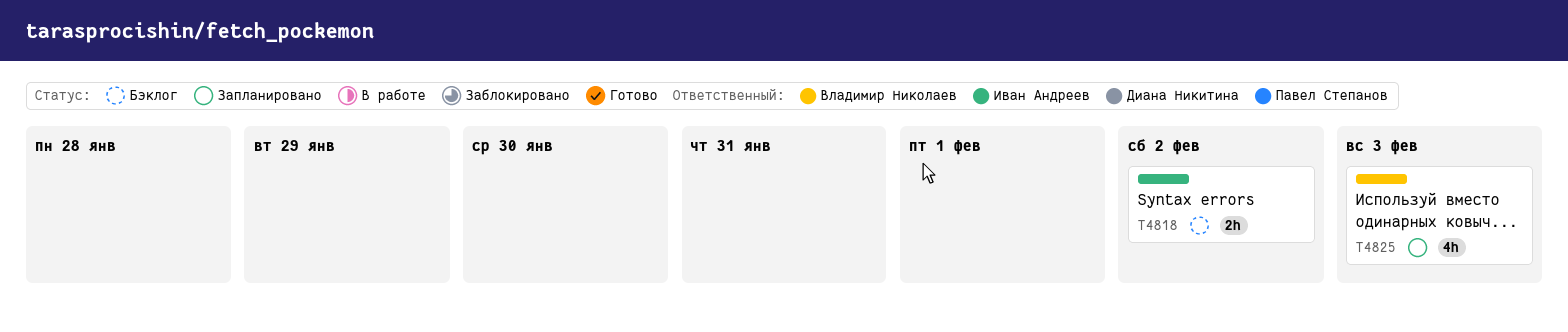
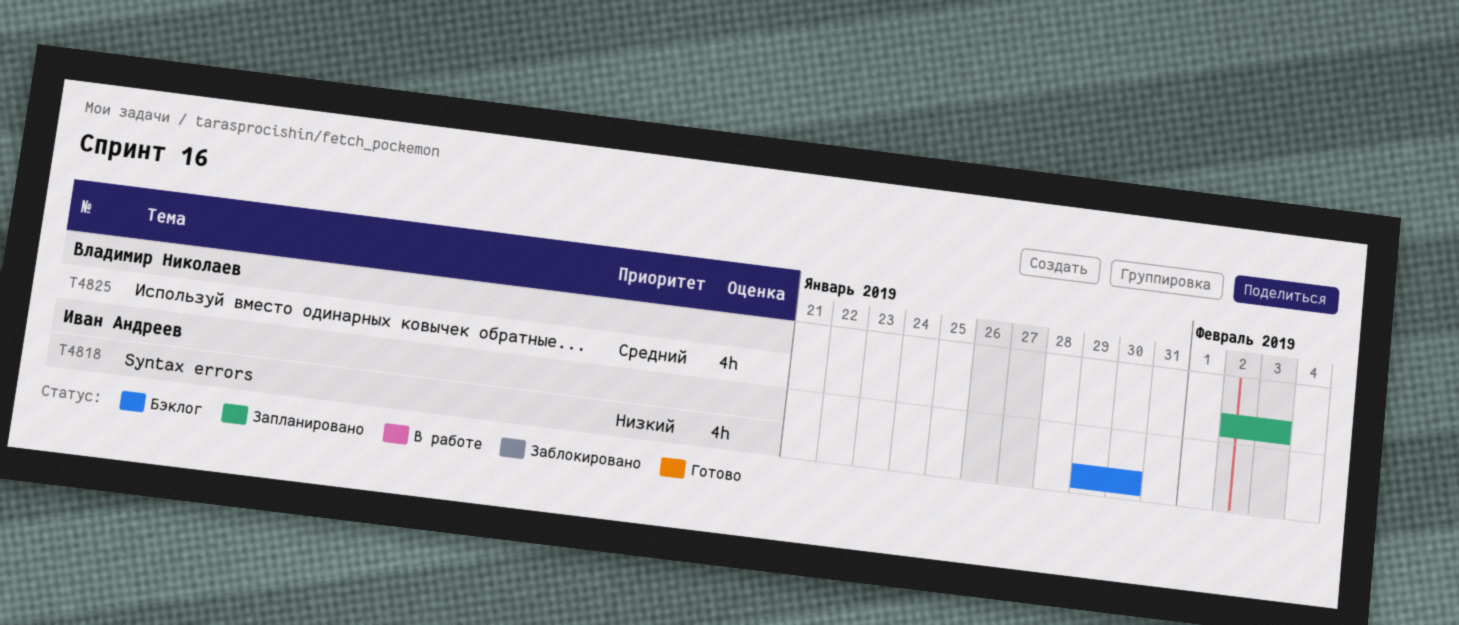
T4818, estimate: 2h -> 4h
T4818, due: Feb 2 -> Jan 30

